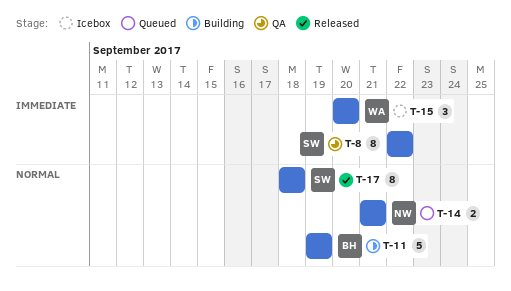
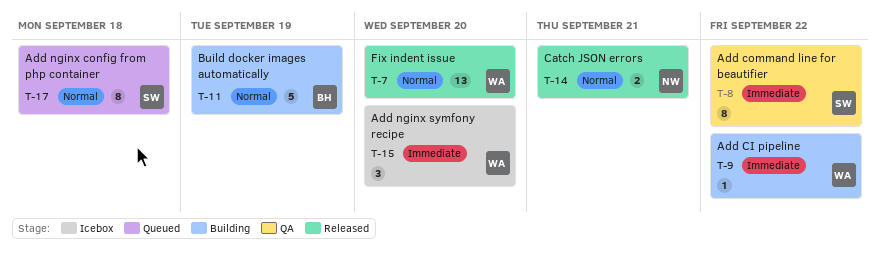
T-7: none -> present
T-9: none -> present
T-14, status: Queued -> Released
T-17, status: Released -> Queued

